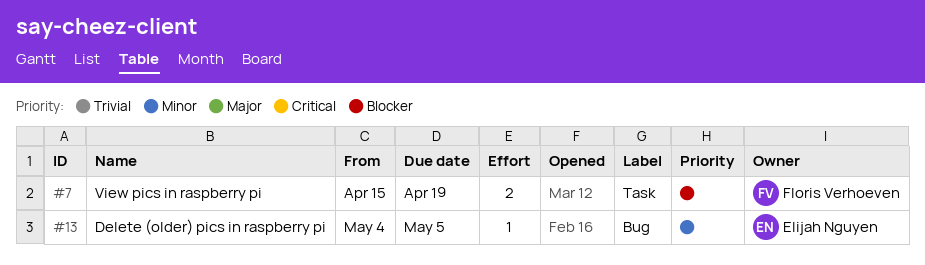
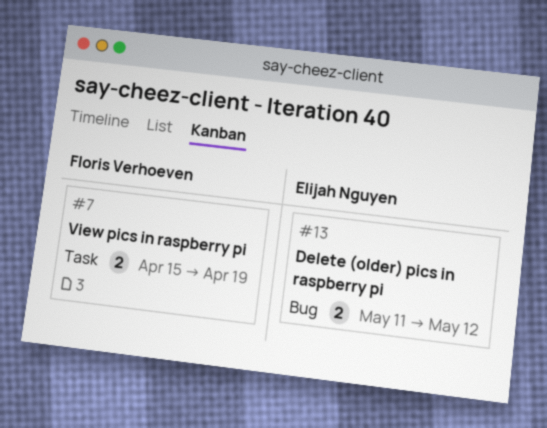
#13, estimate: 1 -> 2
#13, start: May 4 -> May 11
#13, due: May 5 -> May 12

